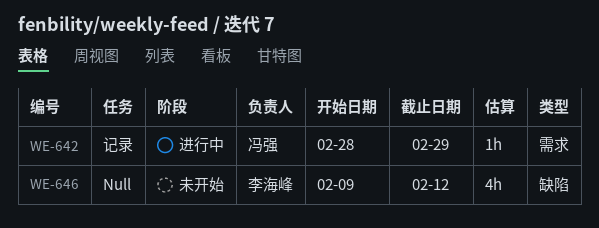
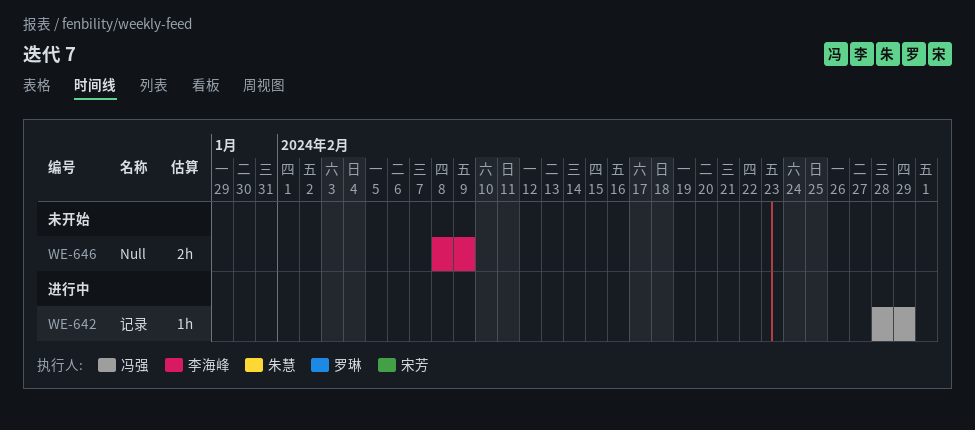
WE-646, estimate: 4h -> 2h
WE-646, start: Feb 9 -> Feb 8
WE-646, due: Feb 12 -> Feb 9

